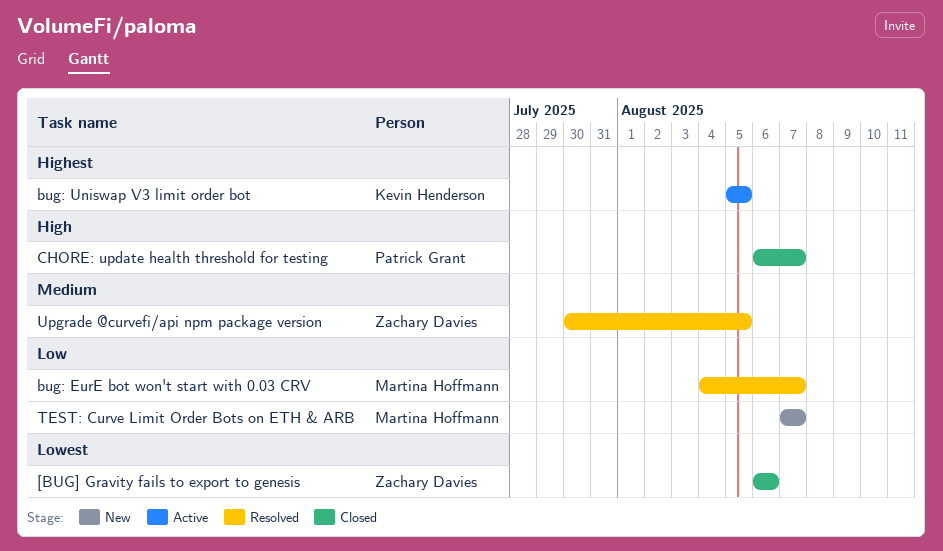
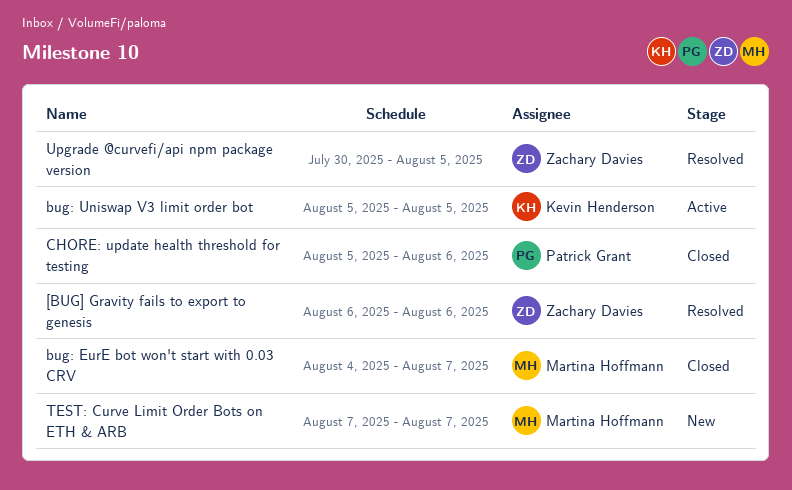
[BUG] Gravity fails to export to genesis, status: Closed -> Resolved
bug: EurE bot won't start with 0.03 CRV, status: Resolved -> Closed
CHORE: update health threshold for testing, start: Aug 6 -> Aug 5
CHORE: update health threshold for testing, due: Aug 7 -> Aug 6

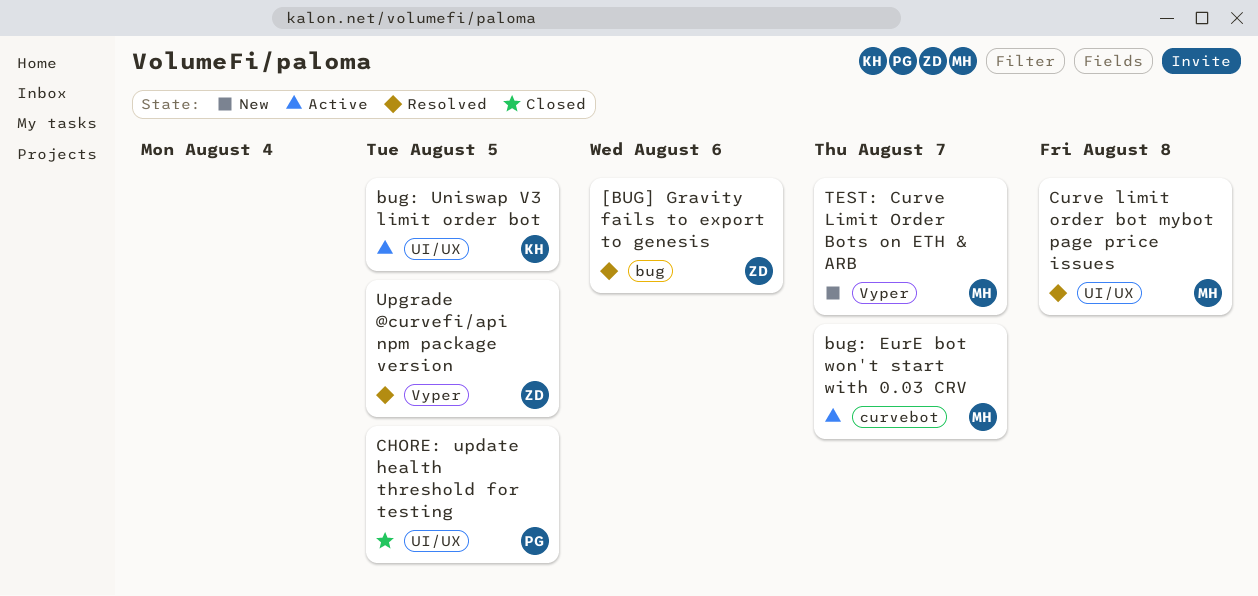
bug: EurE bot won't start with 0.03 CRV, status: Closed -> Active
CHORE: update health threshold for testing, due: Aug 6 -> Aug 5
Curve limit order bot mybot page price issues: none -> present

